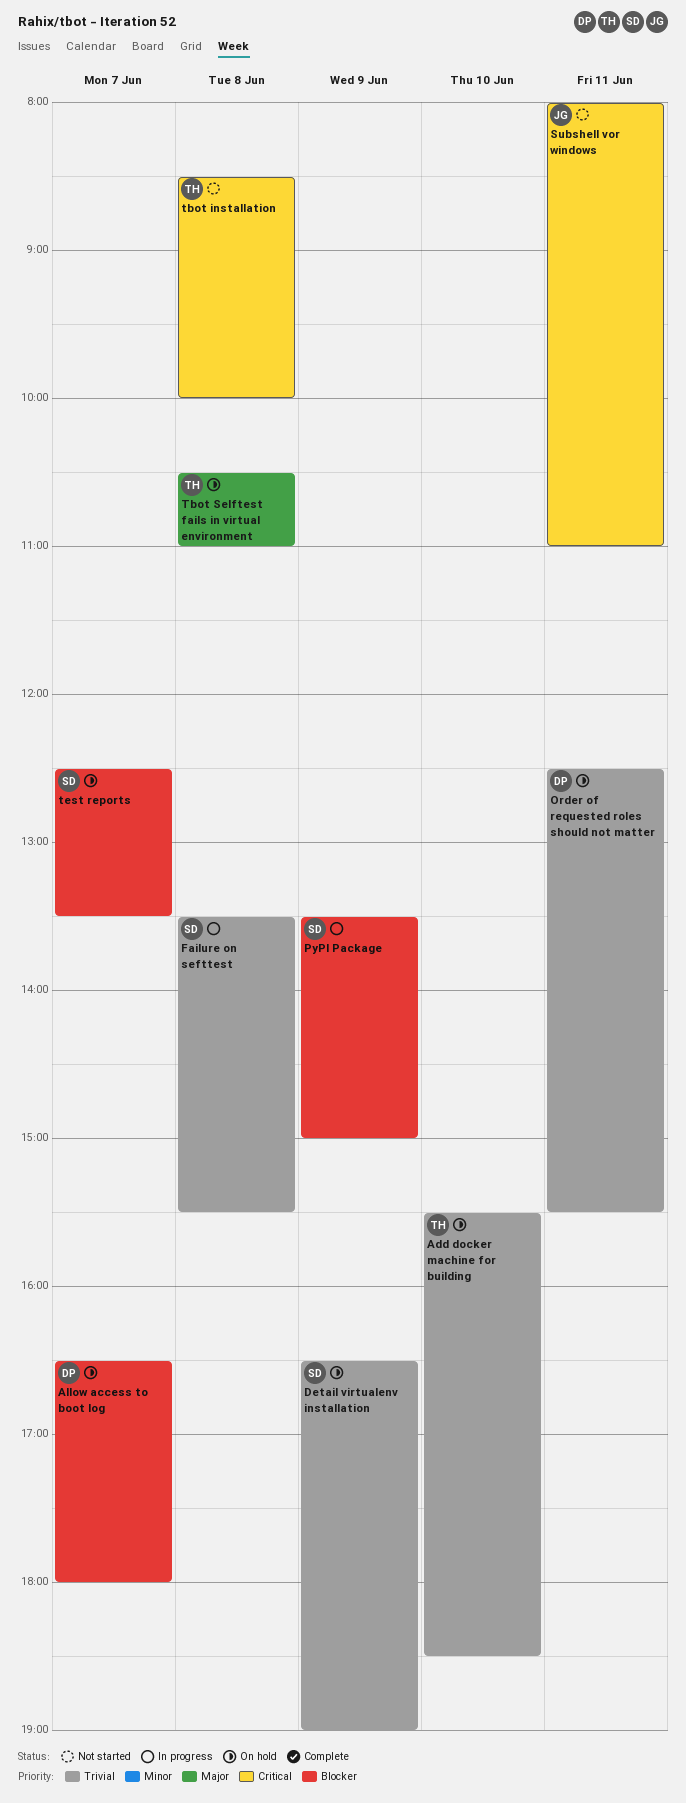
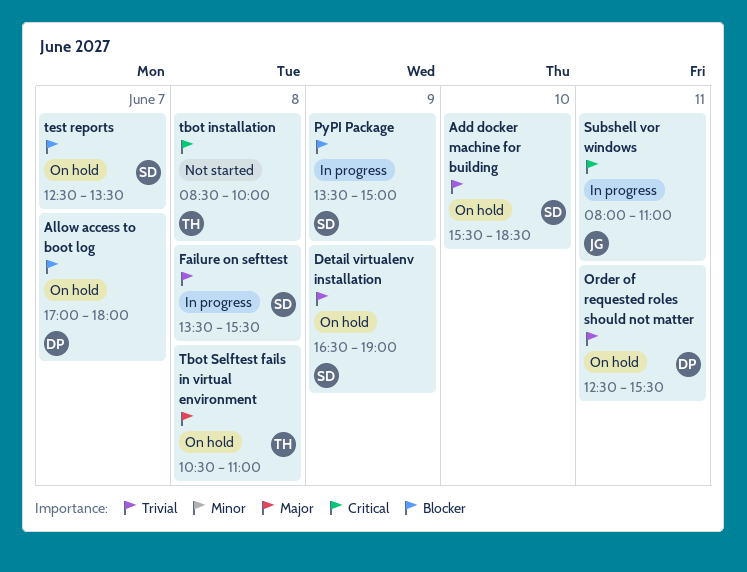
Add docker machine for building, owner: TH -> SD
Allow access to boot log, begins: 16:30 -> 17:00
Subshell vor windows, status: Not started -> In progress

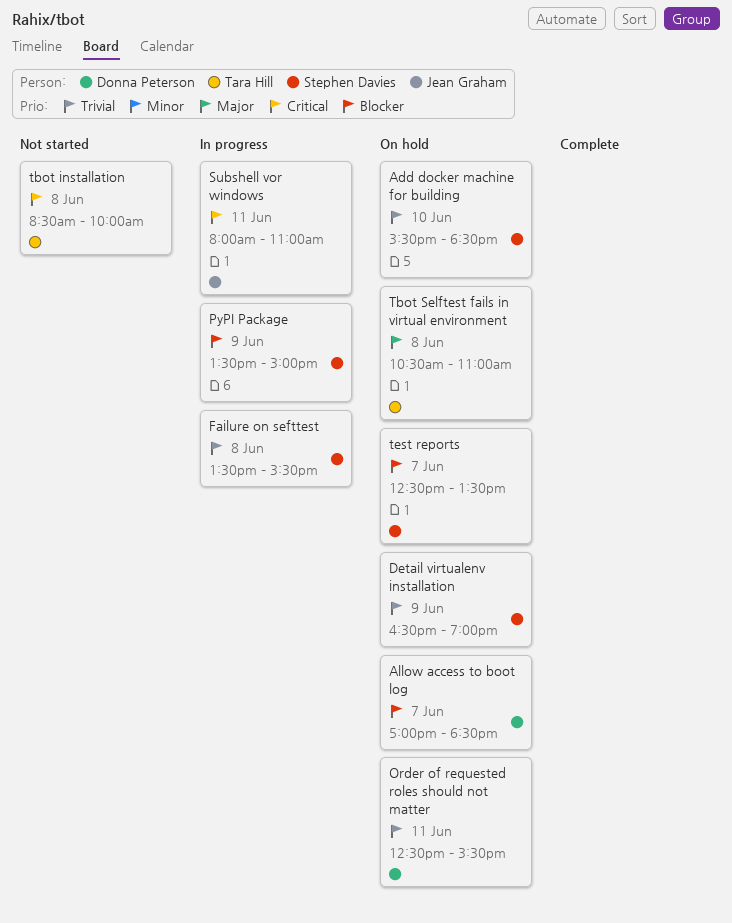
Allow access to boot log, ends: 18:00 -> 18:30

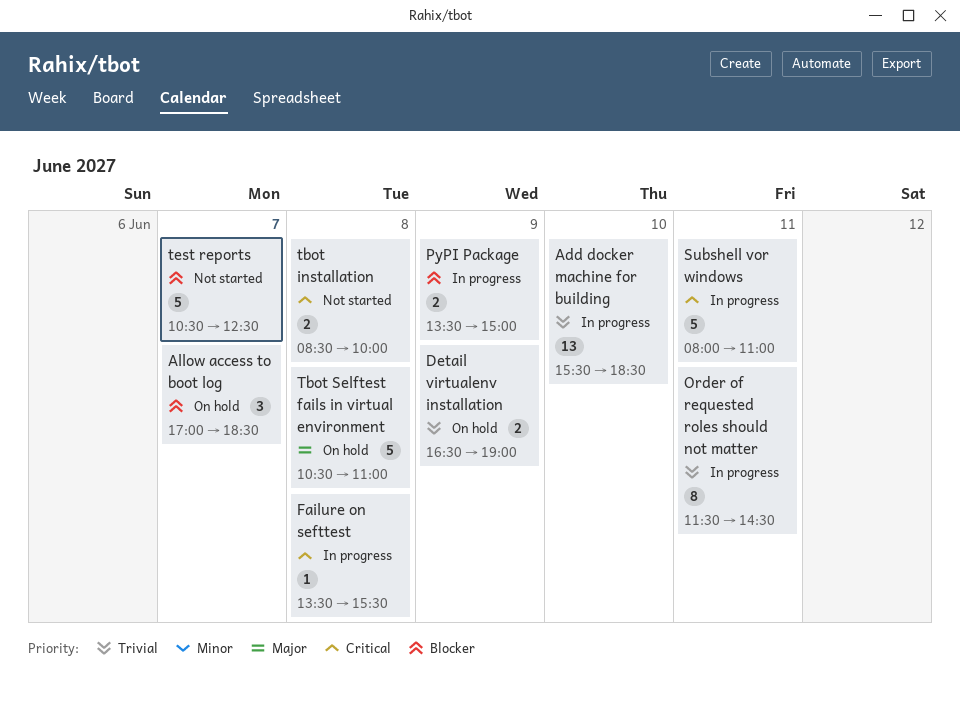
Add docker machine for building, status: On hold -> In progress
Failure on sefttest, priority: Trivial -> Critical
Order of requested roles should not matter, status: On hold -> In progress
Order of requested roles should not matter, begins: 12:30 -> 11:30
Order of requested roles should not matter, ends: 15:30 -> 14:30
test reports, status: On hold -> Not started
test reports, begins: 12:30 -> 10:30
test reports, ends: 13:30 -> 12:30

